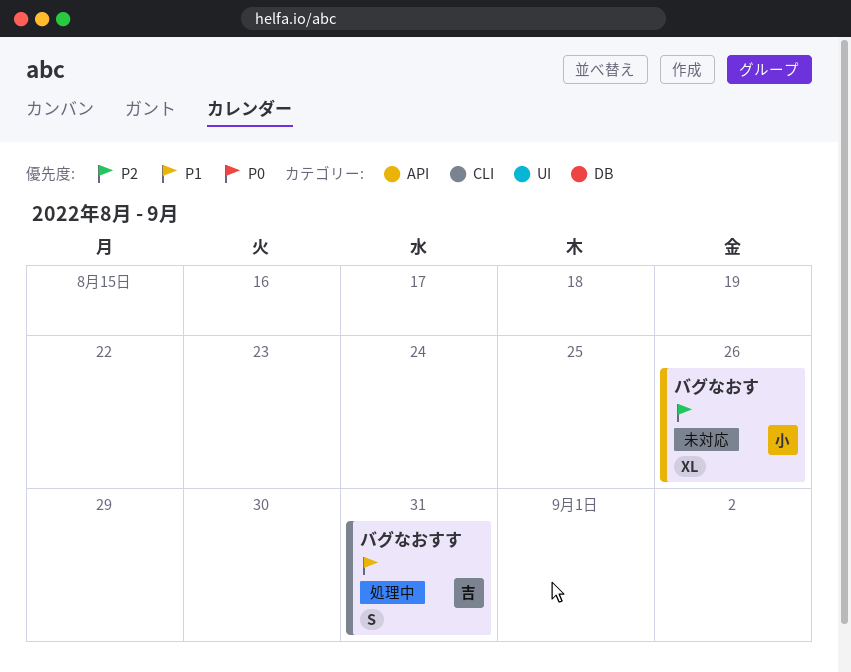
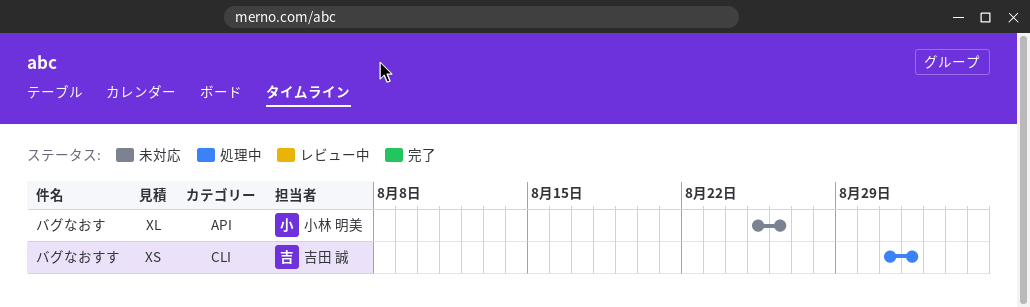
バグなおすす, estimate: S -> XS
バグなおすす, due: Aug 31 -> Sep 1

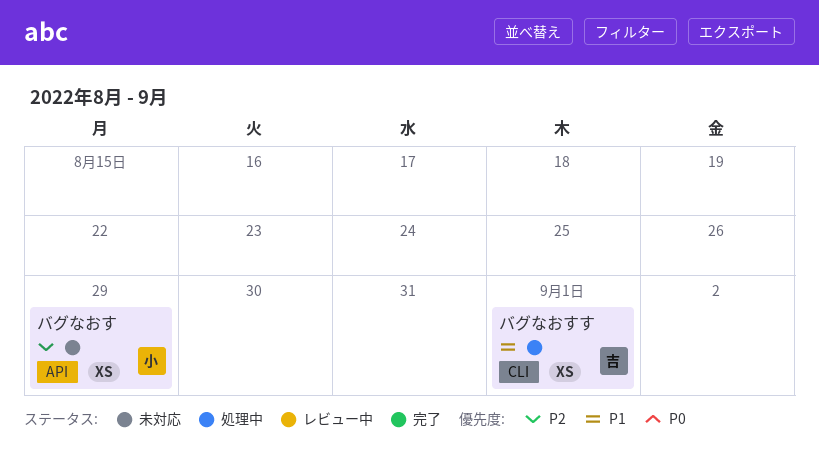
バグなおす, estimate: XL -> XS
バグなおす, due: Aug 26 -> Aug 29

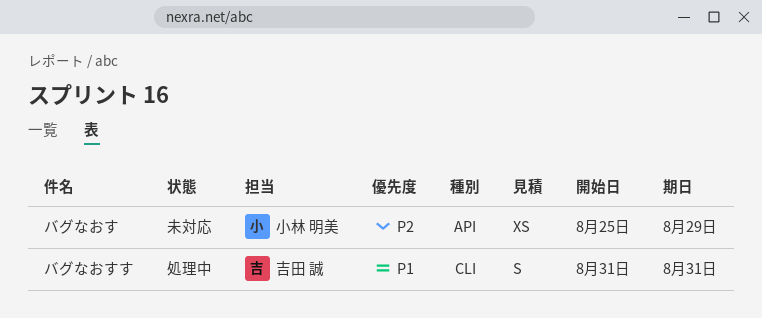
バグなおすす, estimate: XS -> S
バグなおすす, due: Sep 1 -> Aug 31

